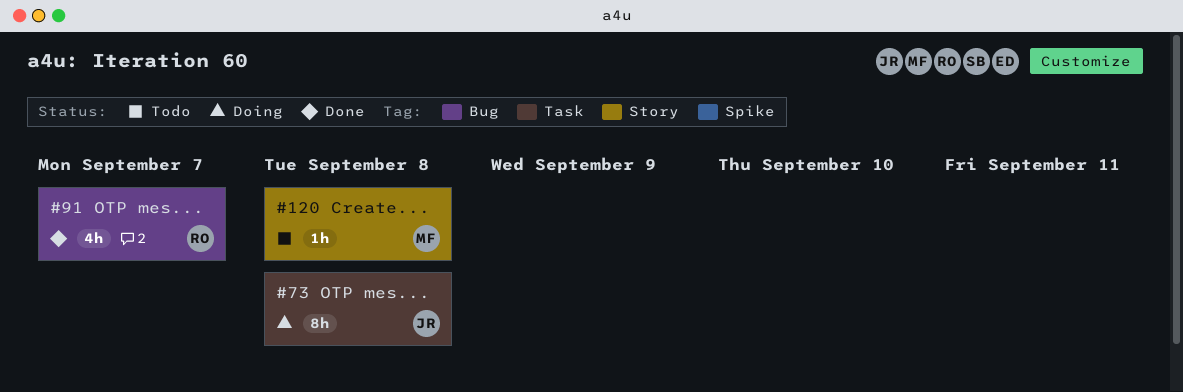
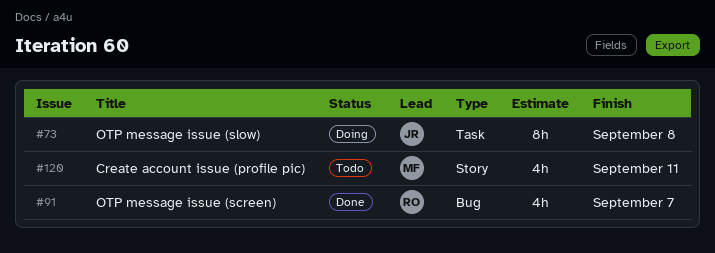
#120, estimate: 1h -> 4h
#120, due: Sep 8 -> Sep 11

